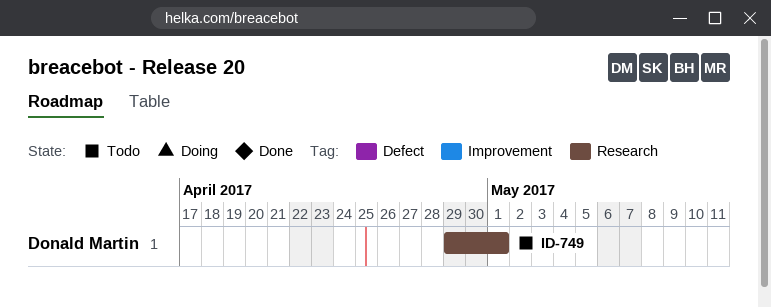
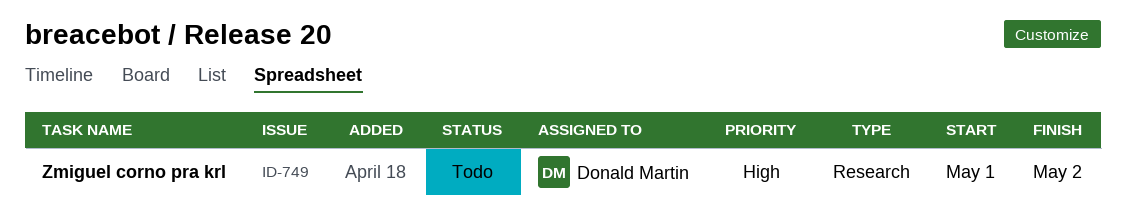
ID-749, start: Apr 29 -> May 1
ID-749, due: May 1 -> May 2

